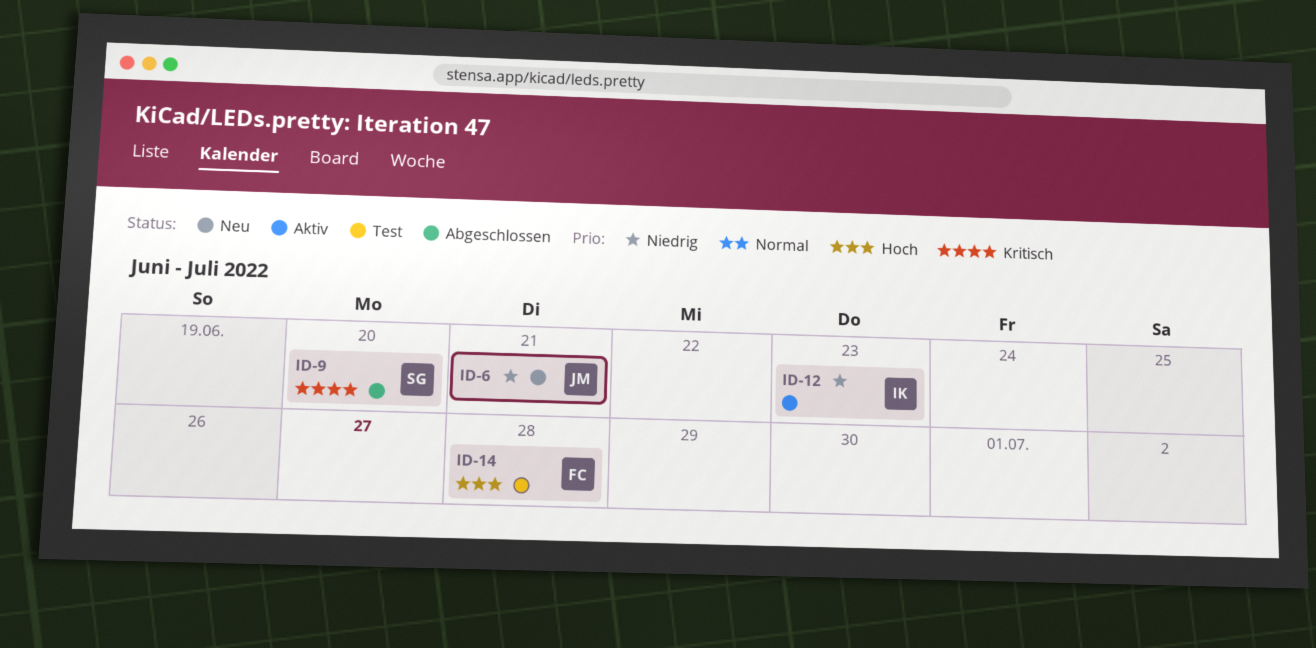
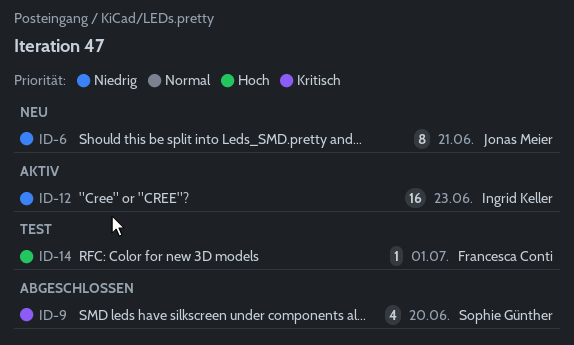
ID-14, due: Jun 28 -> Jul 1

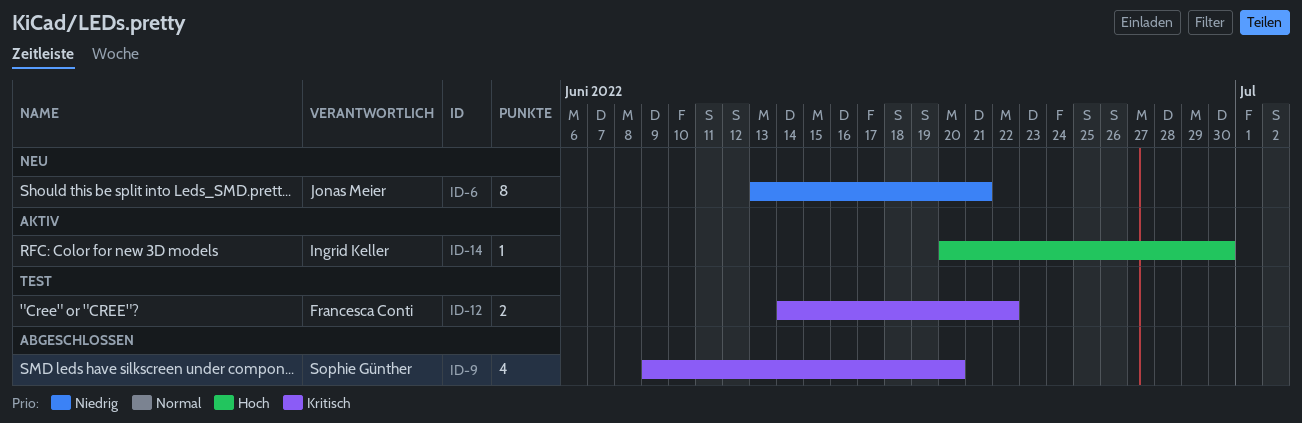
ID-12, status: Aktiv -> Test
ID-12, owner: Ingrid Keller -> Francesca Conti
ID-12, priority: Niedrig -> Kritisch
ID-12, estimate: 16 -> 2
ID-12, due: Jun 23 -> Jun 22
ID-14, status: Test -> Aktiv
ID-14, owner: Francesca Conti -> Ingrid Keller
ID-14, due: Jul 1 -> Jun 30

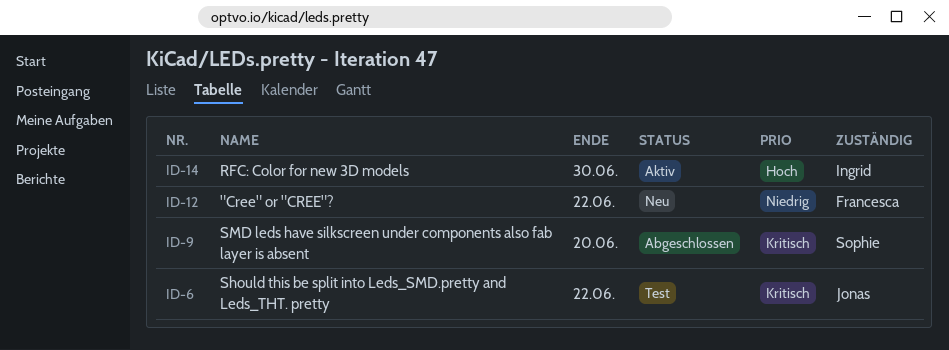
ID-6, status: Neu -> Test
ID-6, priority: Niedrig -> Kritisch
ID-6, due: Jun 21 -> Jun 22
ID-12, status: Test -> Neu
ID-12, priority: Kritisch -> Niedrig

